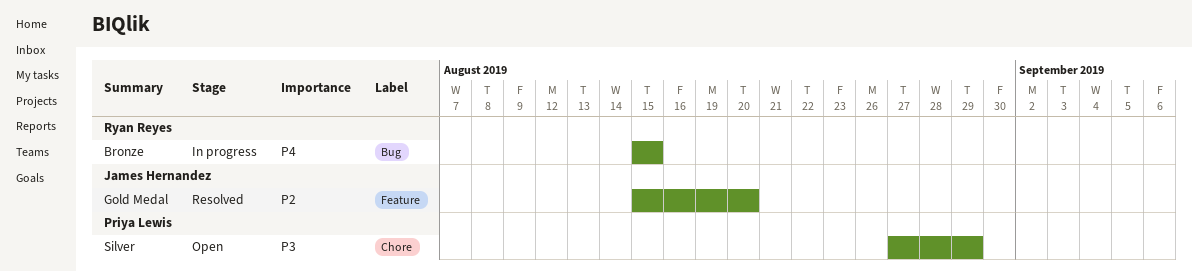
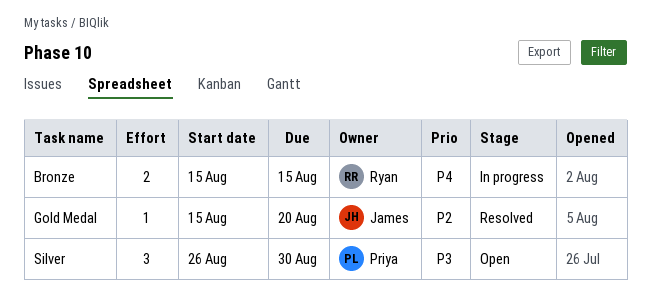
Silver, start: Aug 27 -> Aug 26
Silver, due: Aug 29 -> Aug 30

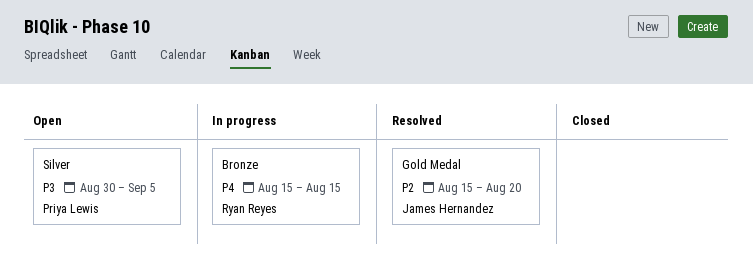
Silver, start: Aug 26 -> Aug 30
Silver, due: Aug 30 -> Sep 5

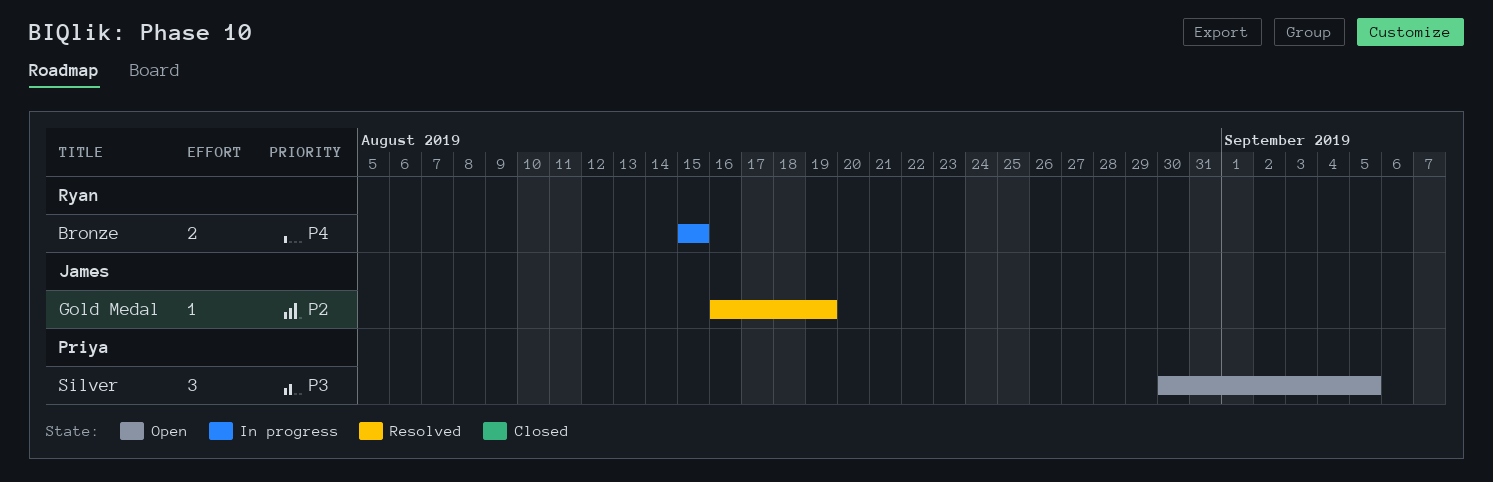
Gold Medal, start: Aug 15 -> Aug 16
Gold Medal, due: Aug 20 -> Aug 19

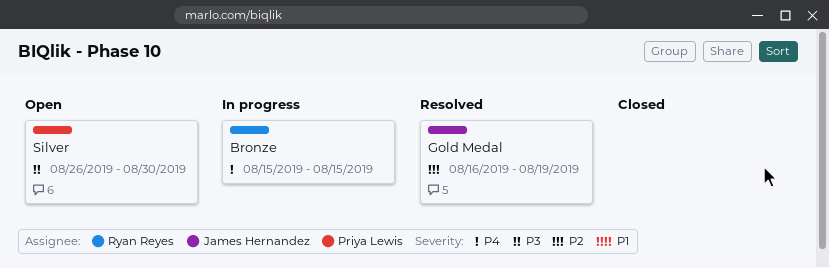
Silver, start: Aug 30 -> Aug 26
Silver, due: Sep 5 -> Aug 30

